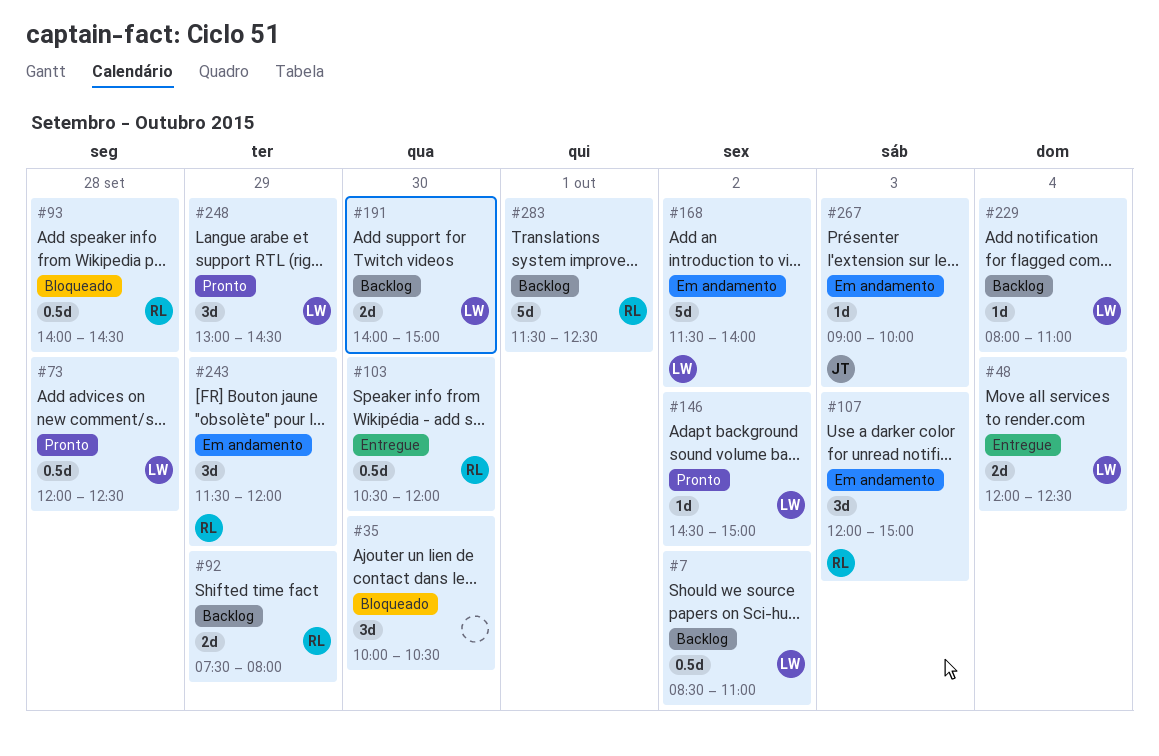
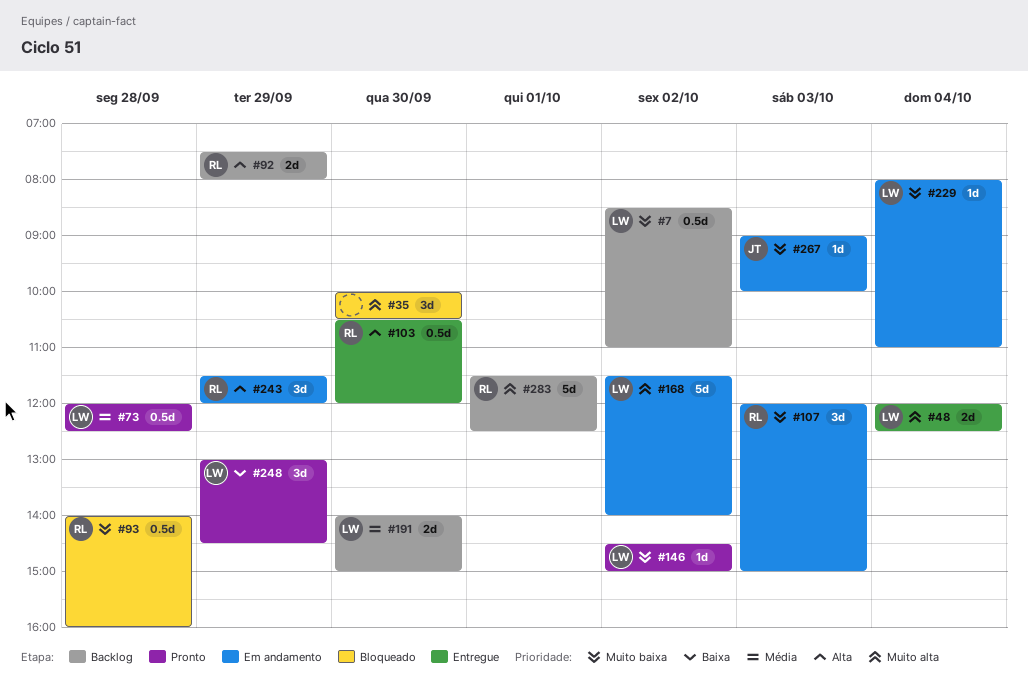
#93, ends: 14:30 -> 16:00
#229, status: Backlog -> Em andamento

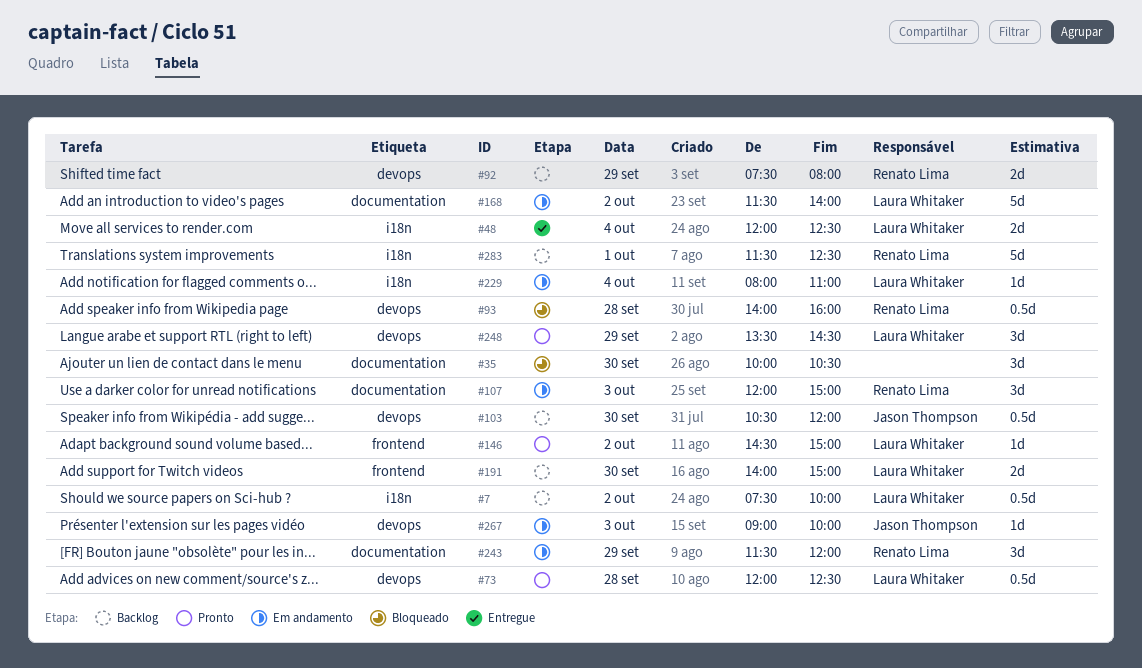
#7, begins: 08:30 -> 07:30
#7, ends: 11:00 -> 10:00
#103, status: Entregue -> Backlog
#103, owner: Renato Lima -> Jason Thompson
#248, begins: 13:00 -> 13:30

